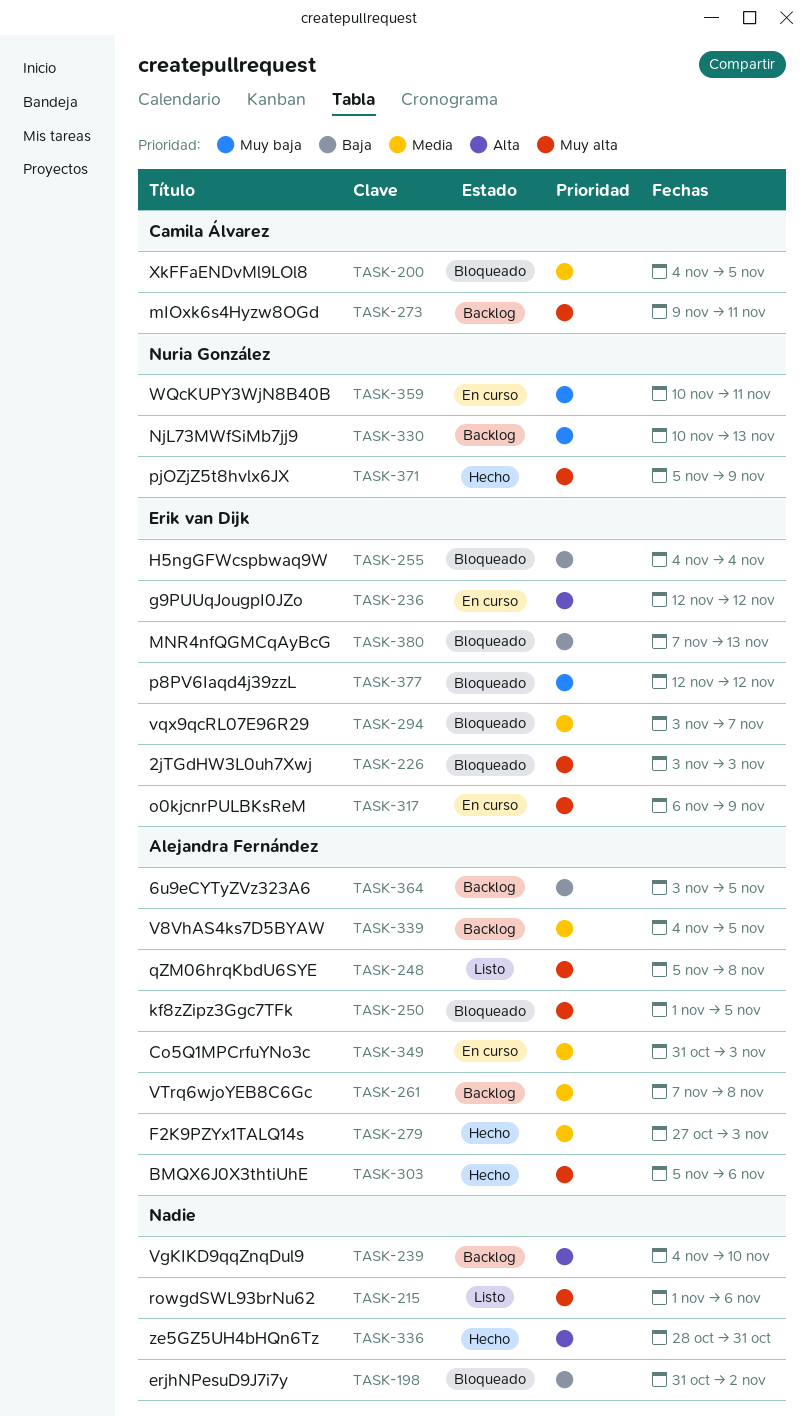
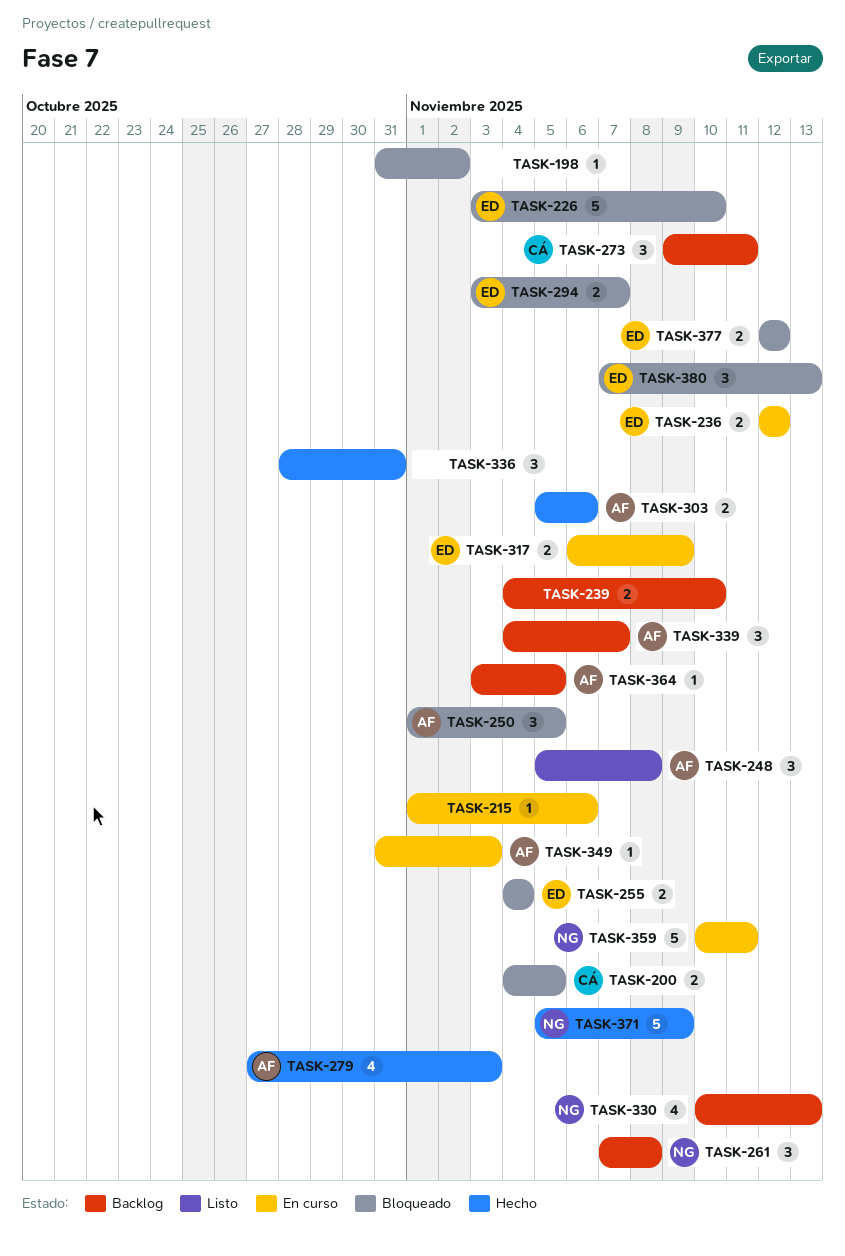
TASK-215, status: Listo -> En curso
TASK-226, due: Nov 3 -> Nov 10
TASK-261, owner: Alejandra Fernández -> Nuria González
TASK-339, due: Nov 5 -> Nov 7

